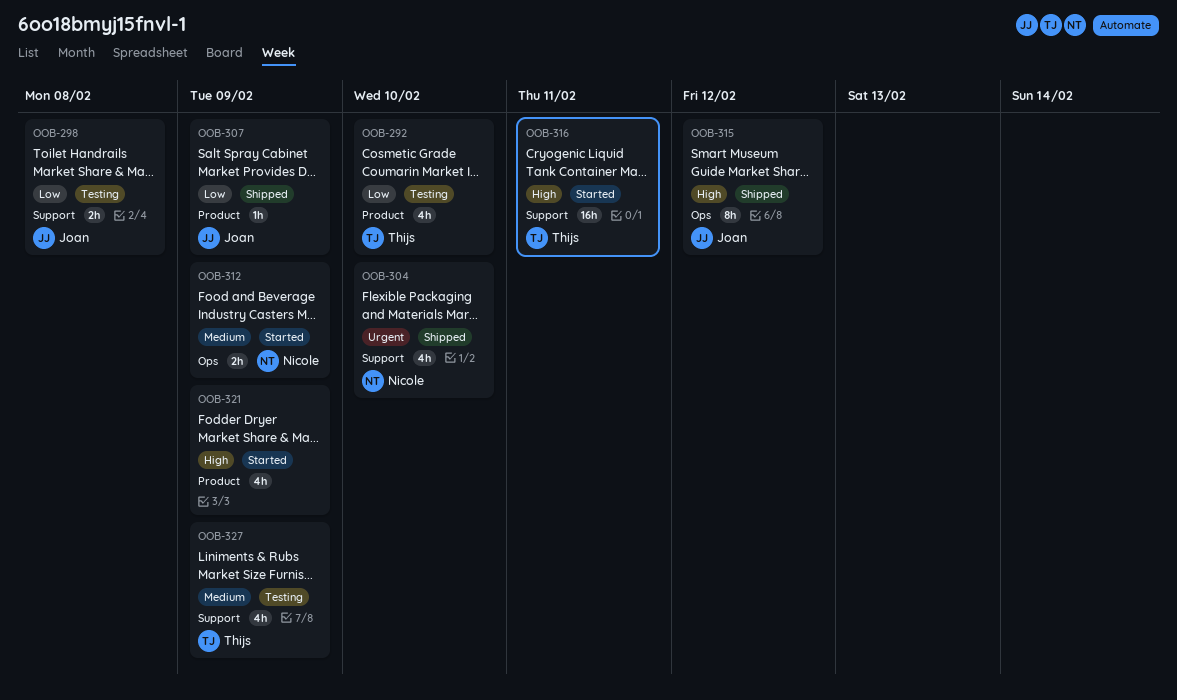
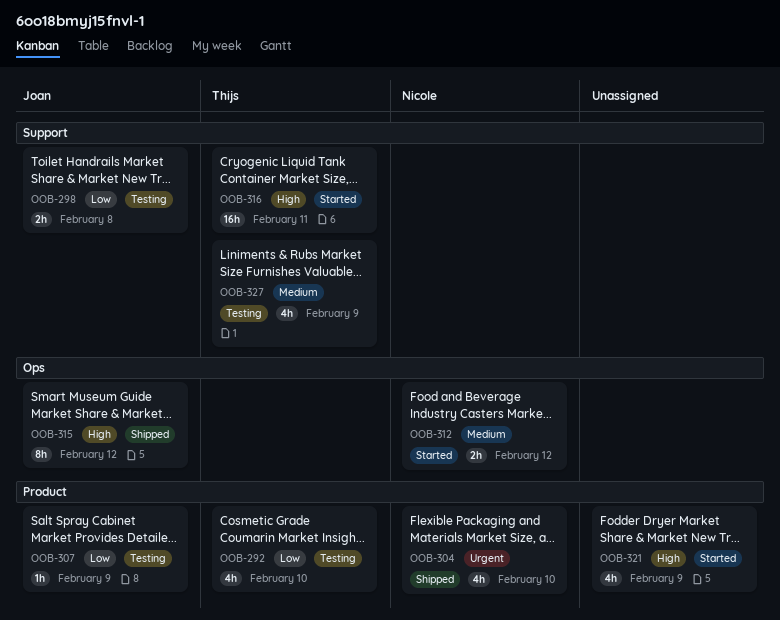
OOB-304, label: Support -> Product
OOB-307, status: Shipped -> Testing
OOB-312, due: Feb 9 -> Feb 12

